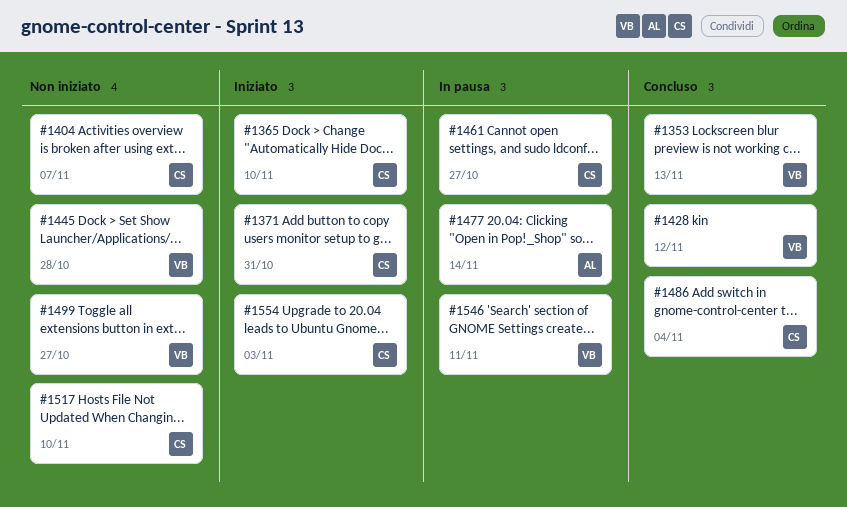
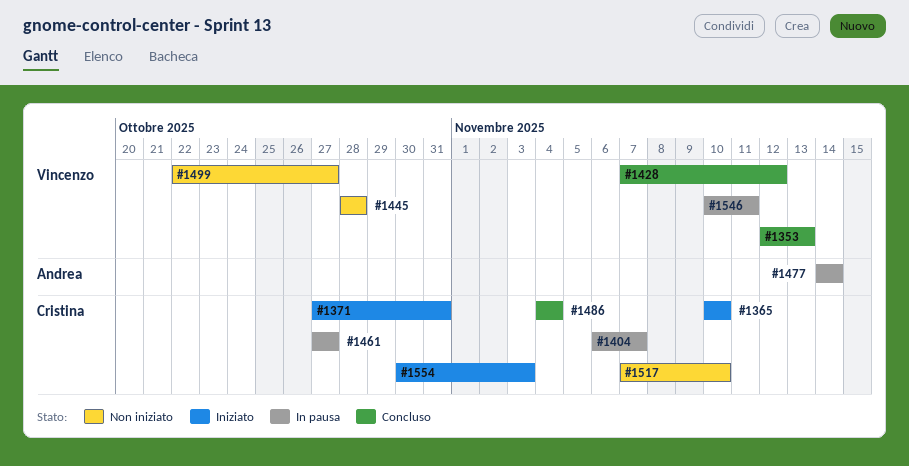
#1404, status: Non iniziato -> In pausa

